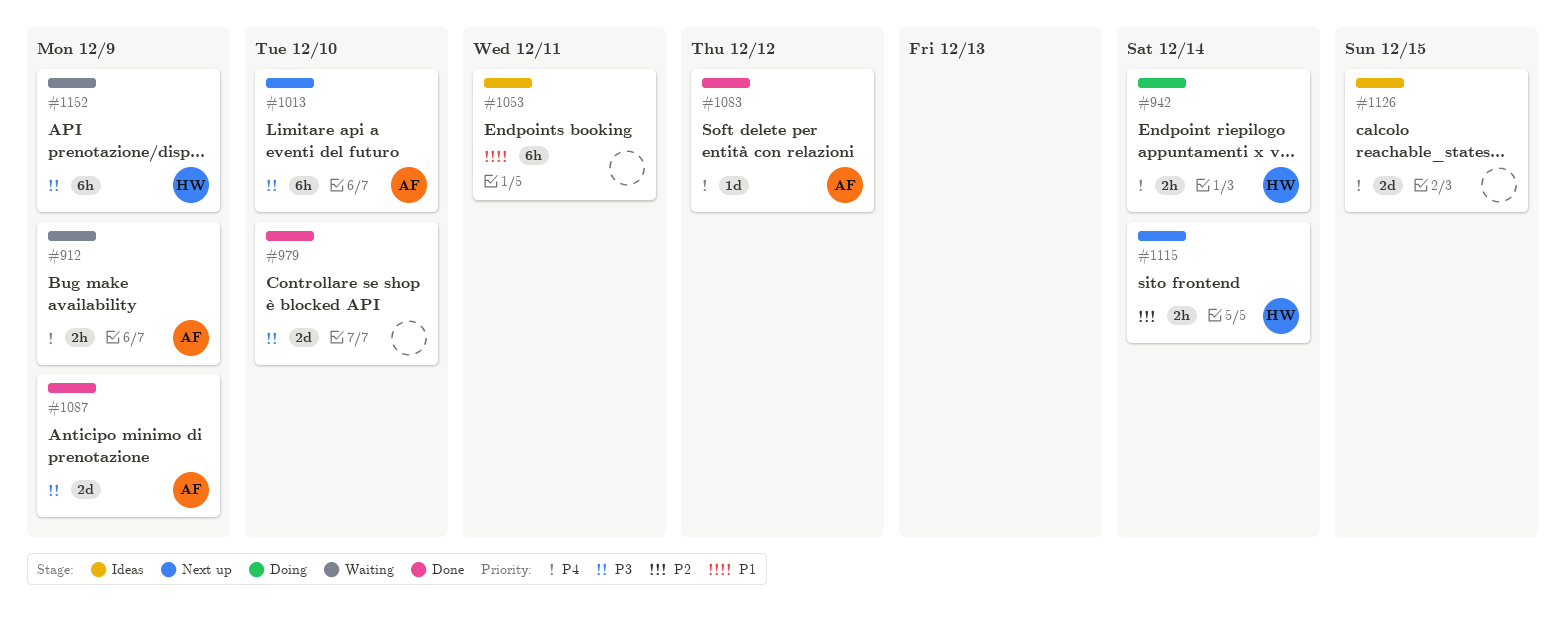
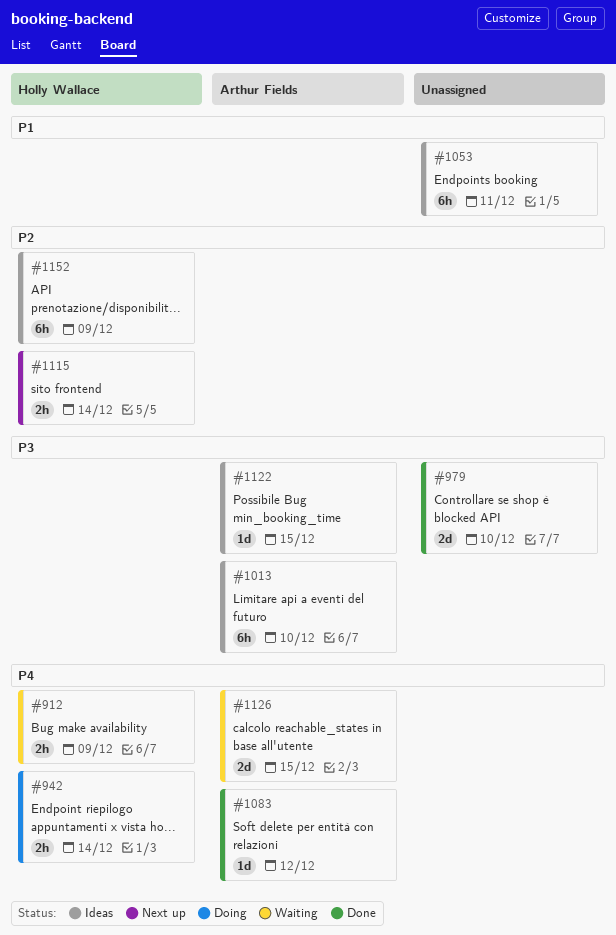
#912, owner: Arthur Fields -> Holly Wallace
#1013, status: Next up -> Ideas
#1087: present -> none
#1122: none -> present
#1126, status: Ideas -> Waiting
#1126, owner: none -> Arthur Fields
#1152, status: Waiting -> Ideas
#1152, priority: P3 -> P2

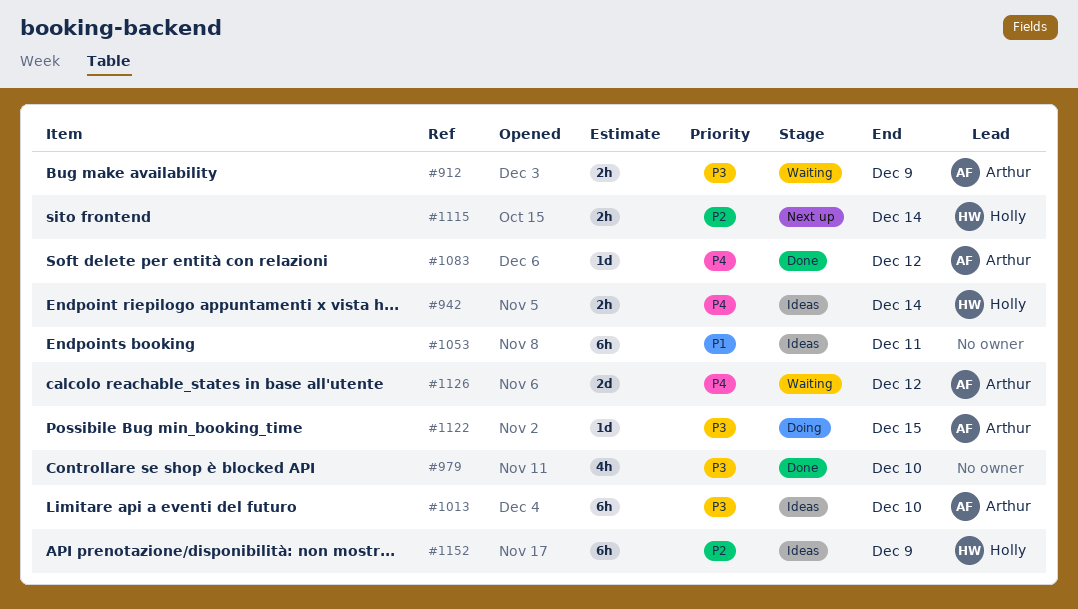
#912, owner: Holly Wallace -> Arthur Fields
#912, priority: P4 -> P3
#942, status: Doing -> Ideas
#979, estimate: 2d -> 4h
#1122, status: Ideas -> Doing
#1126, due: Dec 15 -> Dec 12

